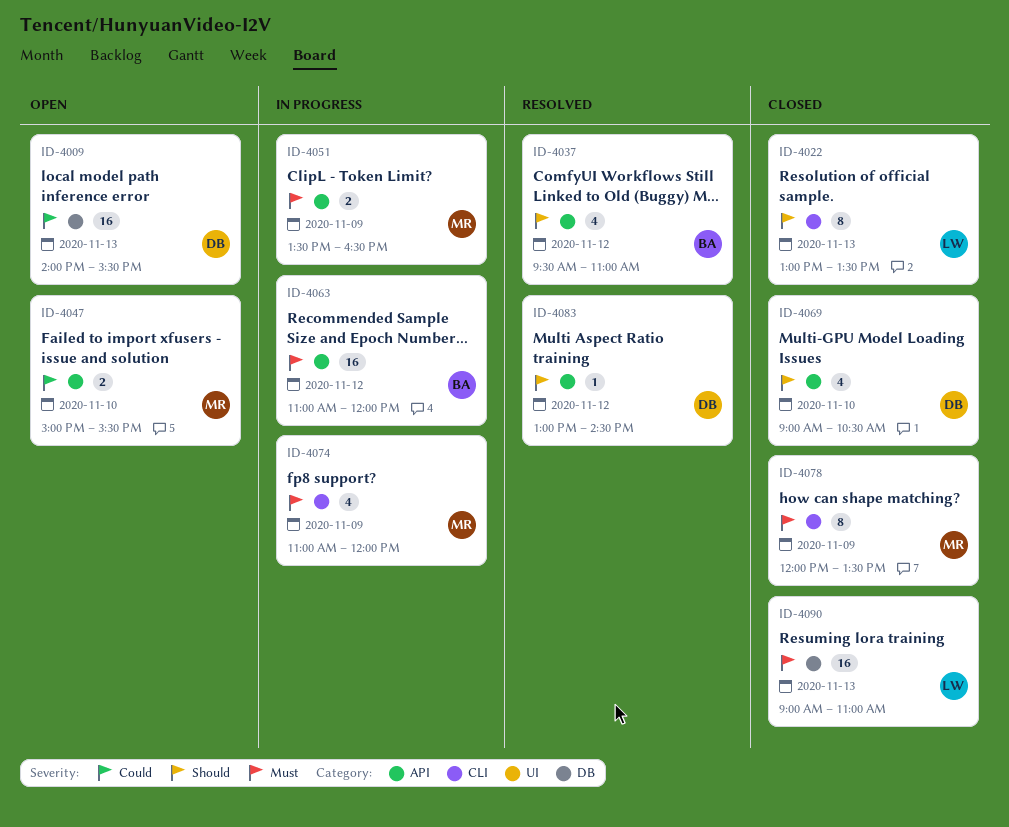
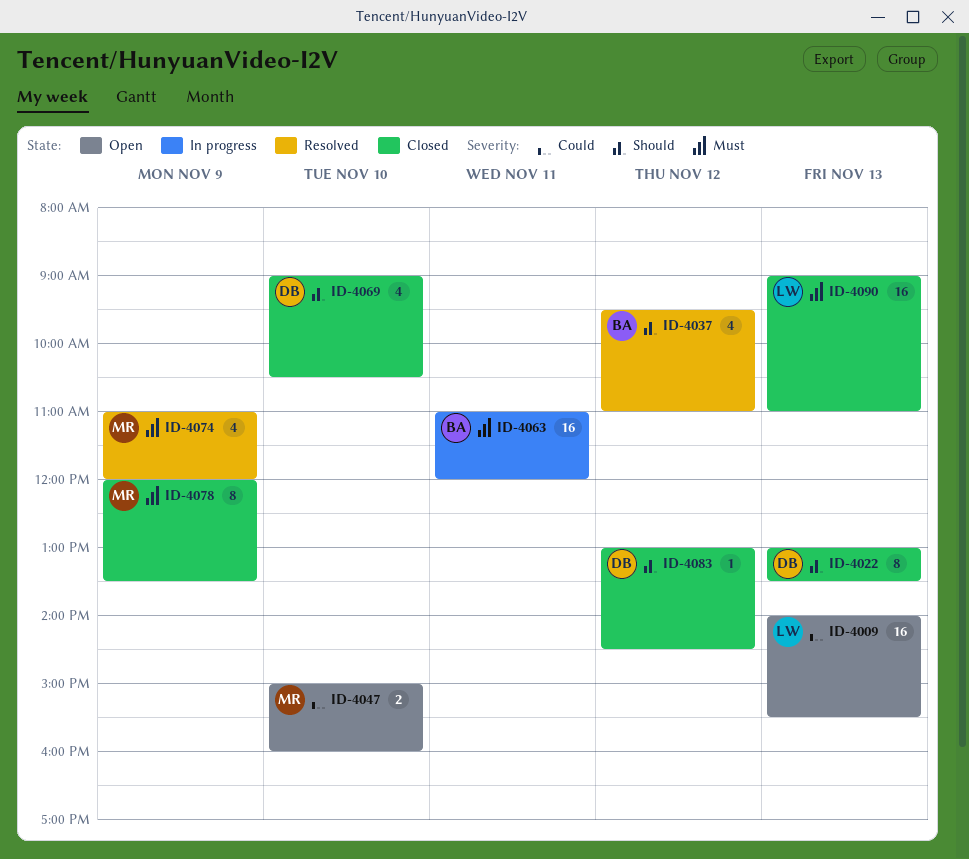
ID-4009, owner: DB -> LW
ID-4022, owner: LW -> DB
ID-4047, ends: 15:30 -> 16:00
ID-4051: present -> none
ID-4063, day: Nov 12 -> Nov 11
ID-4074, status: In progress -> Resolved
ID-4083, status: Resolved -> Closed

